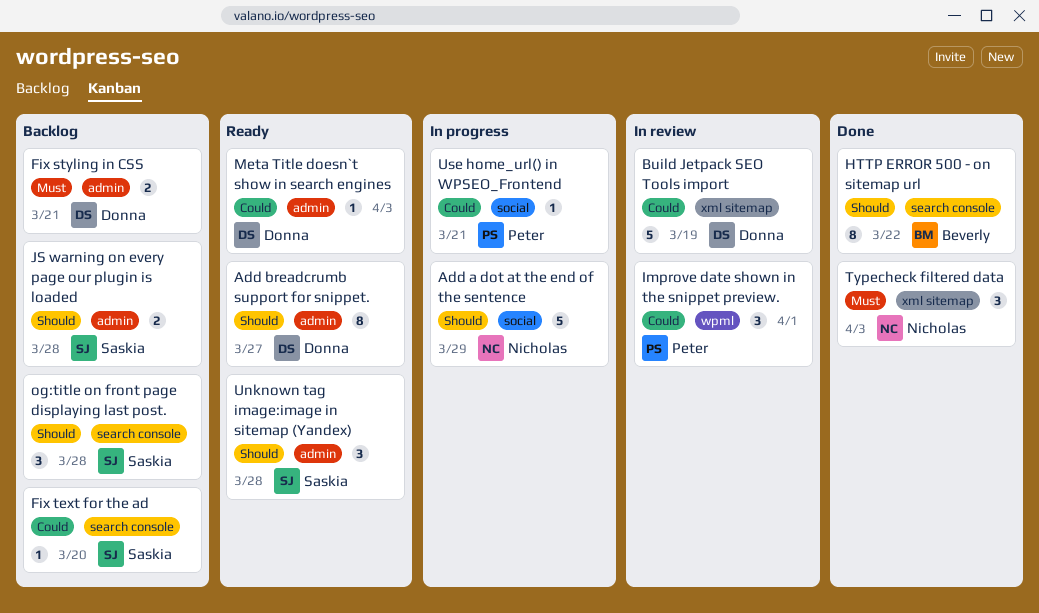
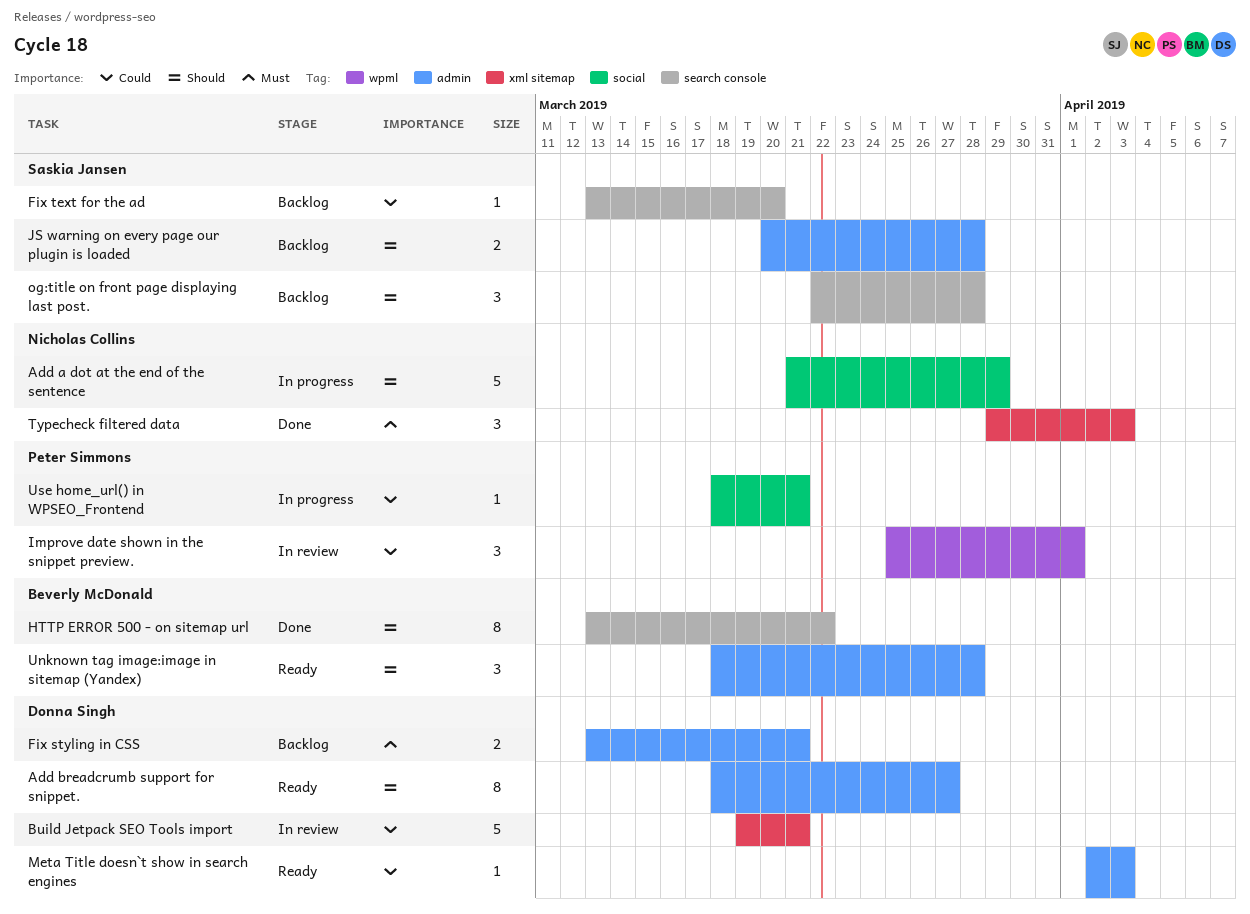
Build Jetpack SEO Tools import, due: Mar 19 -> Mar 21
Unknown tag image:image in sitemap (Yandex), owner: Saskia Jansen -> Beverly McDonald

